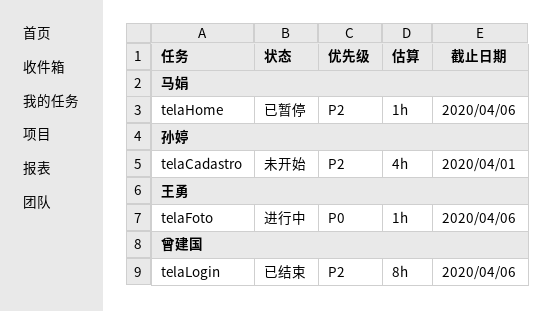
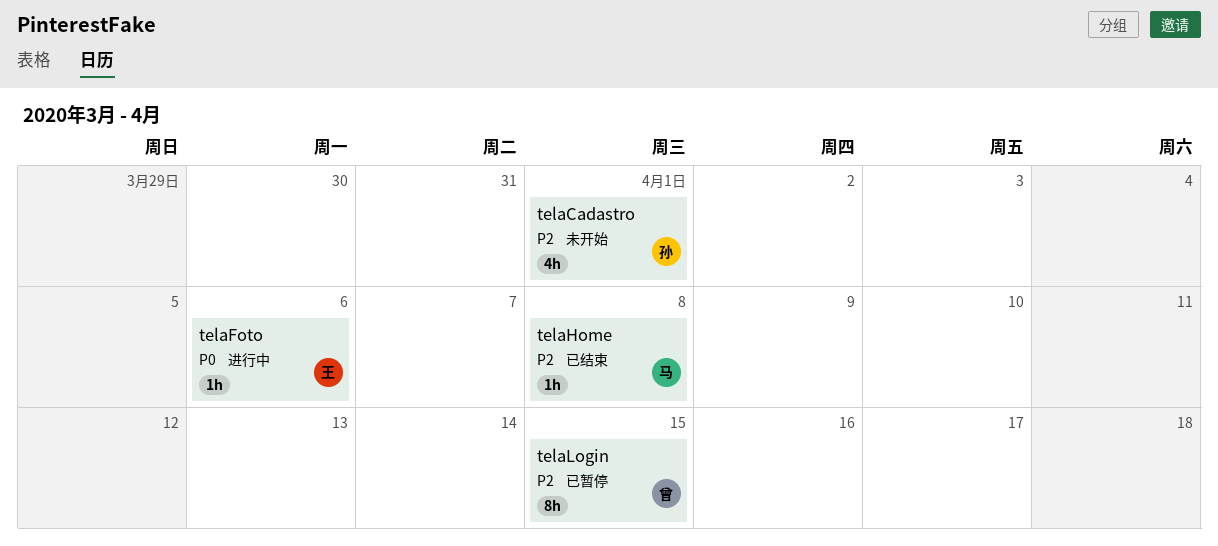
telaHome, status: 已暂停 -> 已结束
telaHome, due: Apr 6 -> Apr 8
telaLogin, status: 已结束 -> 已暂停
telaLogin, due: Apr 6 -> Apr 15

